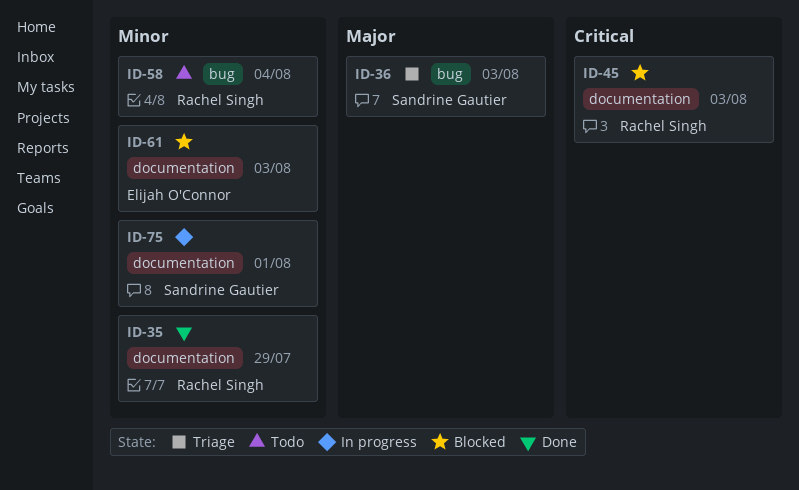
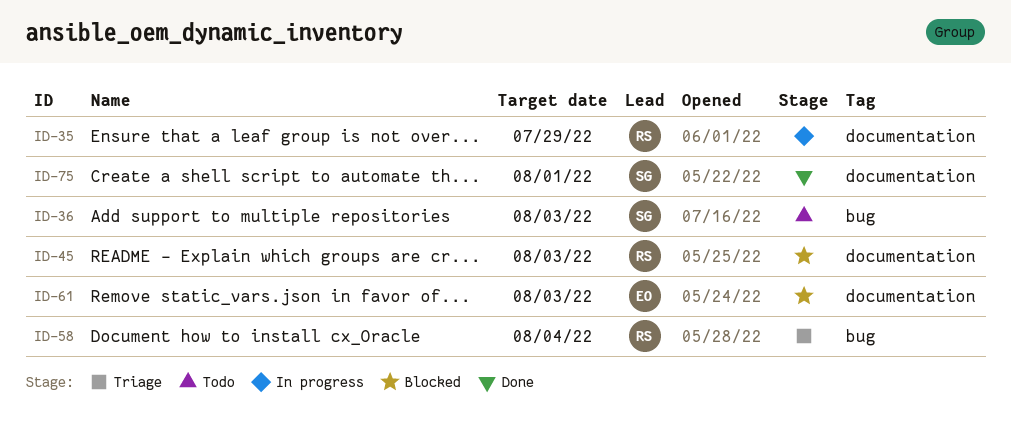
ID-35, status: Done -> In progress
ID-36, status: Triage -> Todo
ID-58, status: Todo -> Triage
ID-75, status: In progress -> Done

